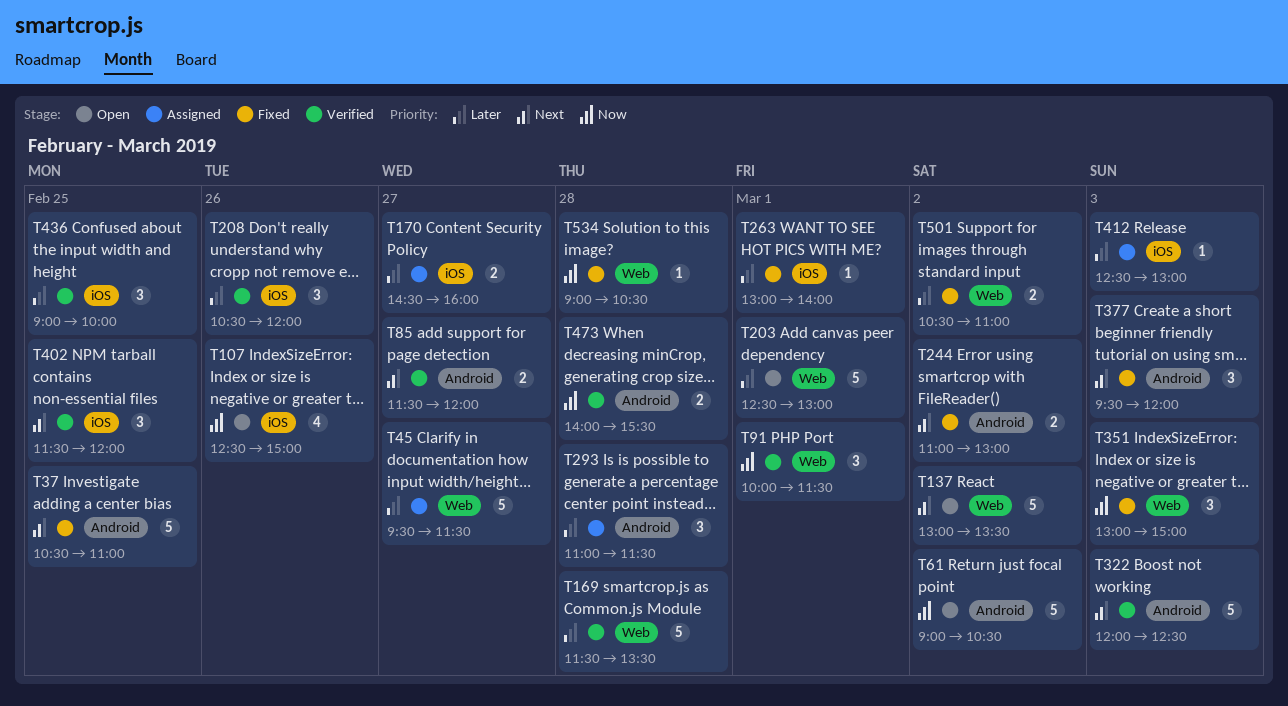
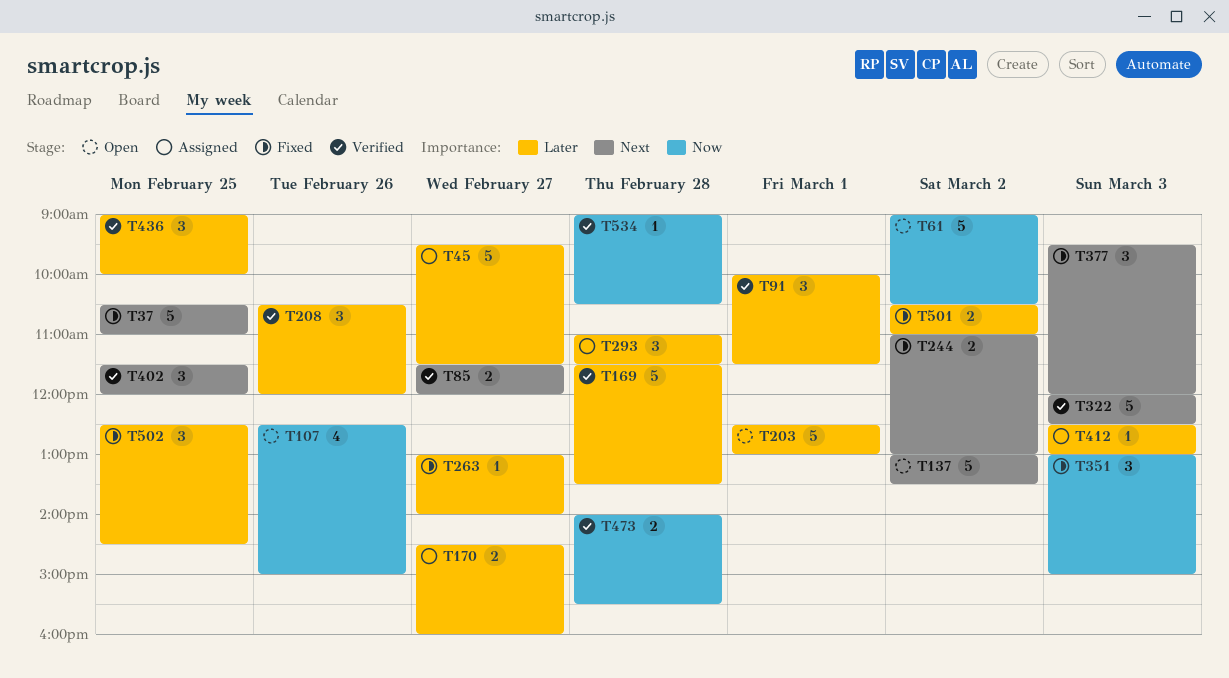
T91, priority: Now -> Later
T263, day: Mar 1 -> Feb 27
T502: none -> present
T534, status: Fixed -> Verified

